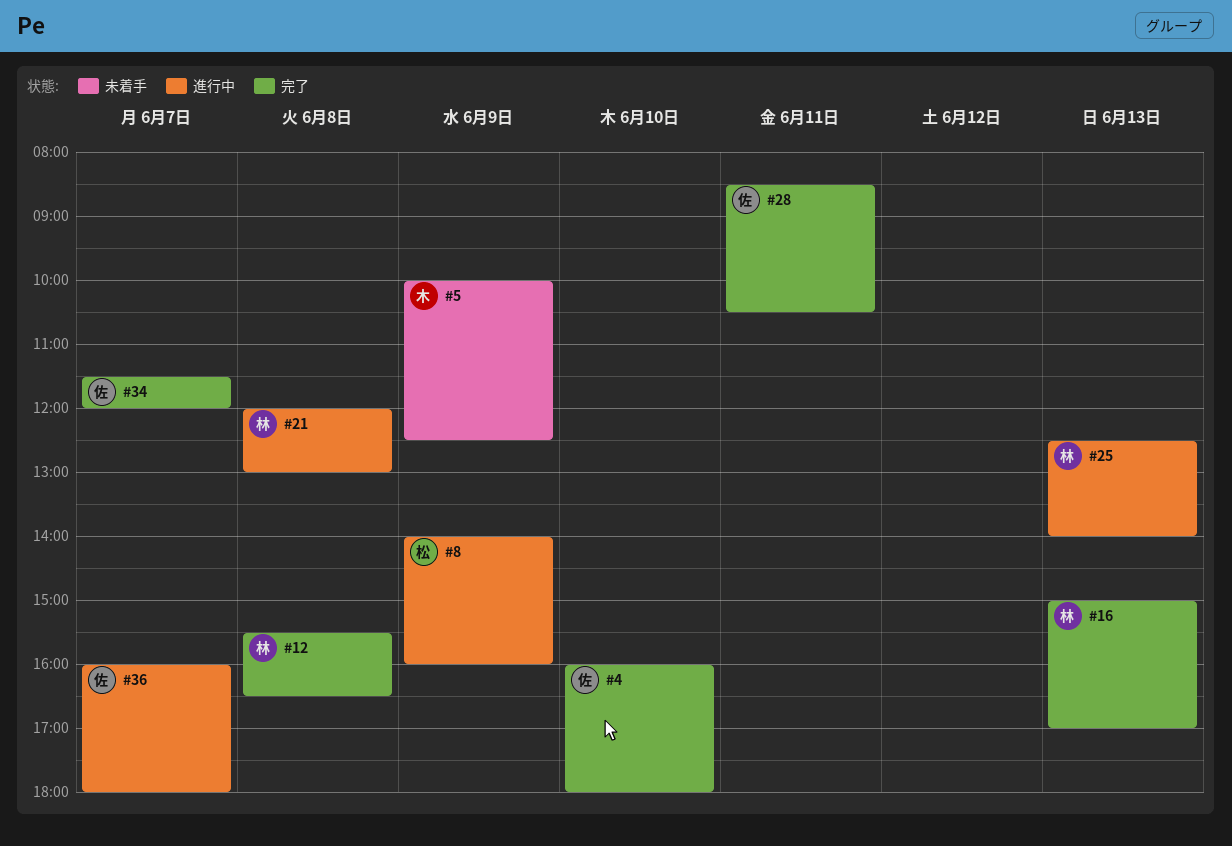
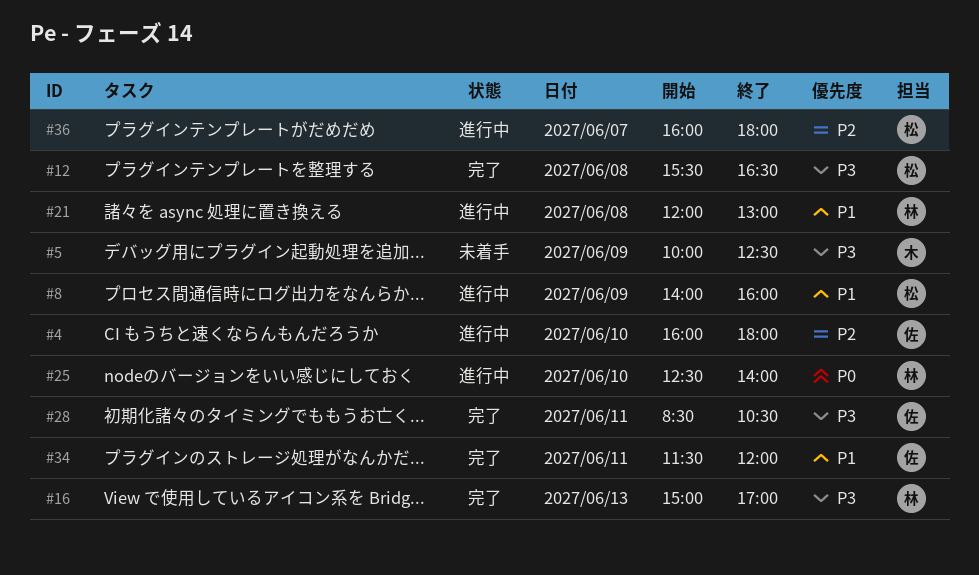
#4, status: 完了 -> 進行中
#12, owner: 林 -> 松
#25, day: Jun 13 -> Jun 10
#34, day: Jun 7 -> Jun 11
#36, owner: 佐 -> 松

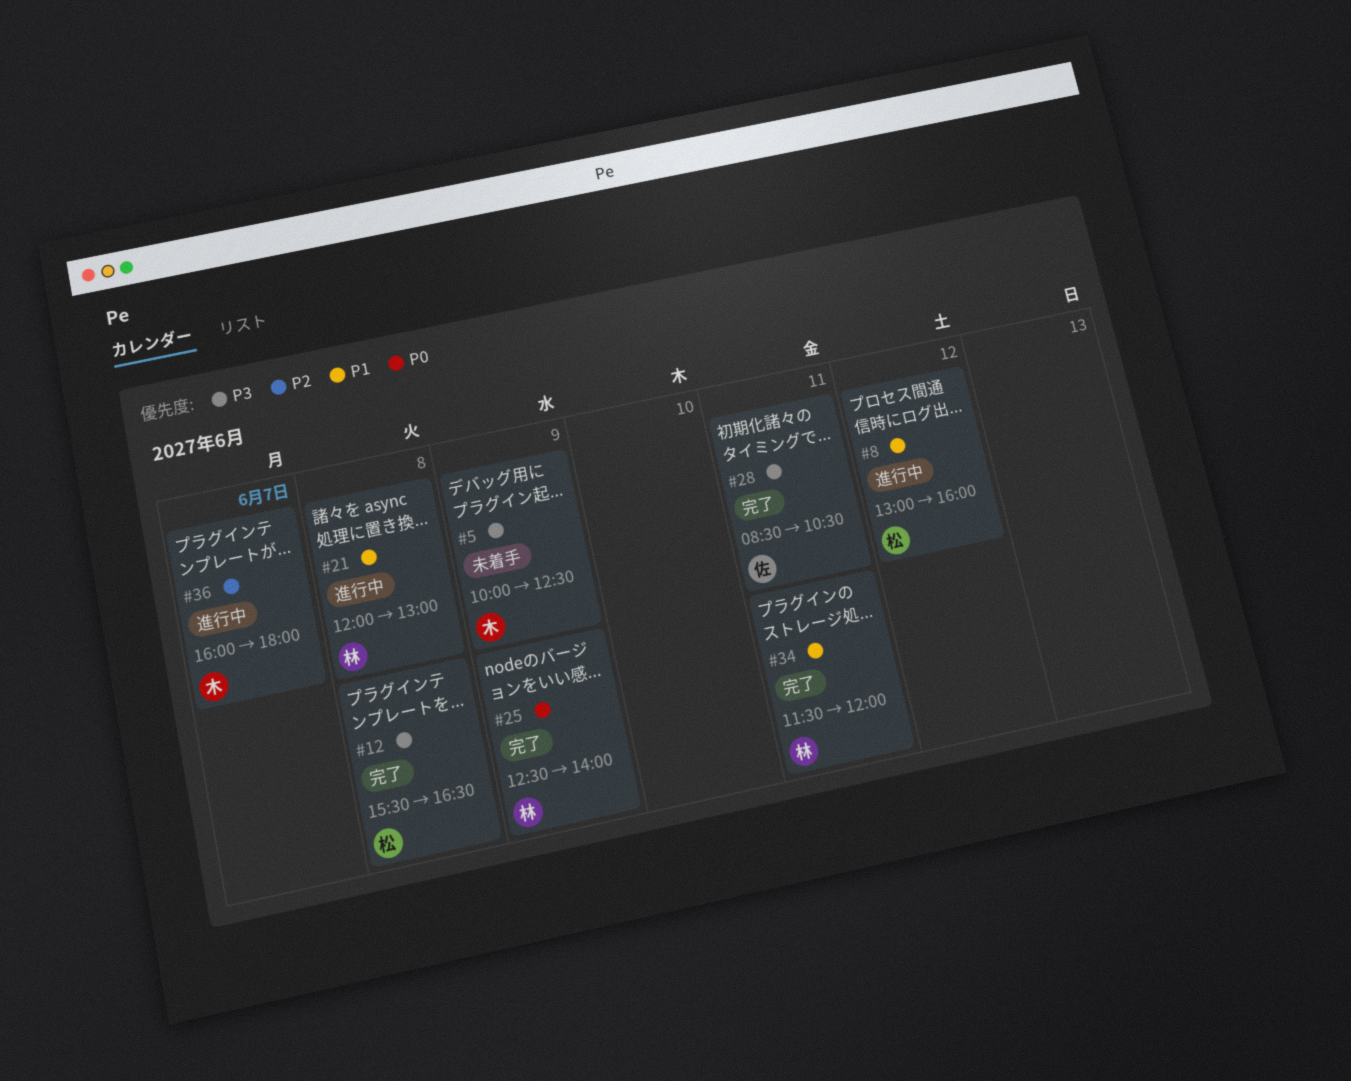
#4: present -> none
#8, day: Jun 9 -> Jun 12
#8, begins: 14:00 -> 13:00
#16: present -> none
#25, status: 進行中 -> 完了
#25, day: Jun 10 -> Jun 9
#34, owner: 佐 -> 林
#36, owner: 松 -> 木

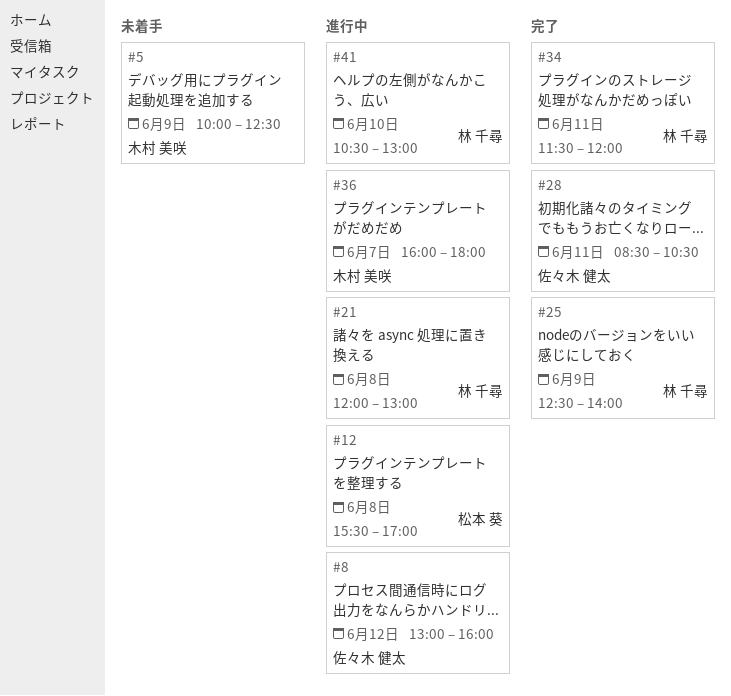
#8, owner: 松本 葵 -> 佐々木 健太
#12, status: 完了 -> 進行中
#12, ends: 16:30 -> 17:00
#41: none -> present

